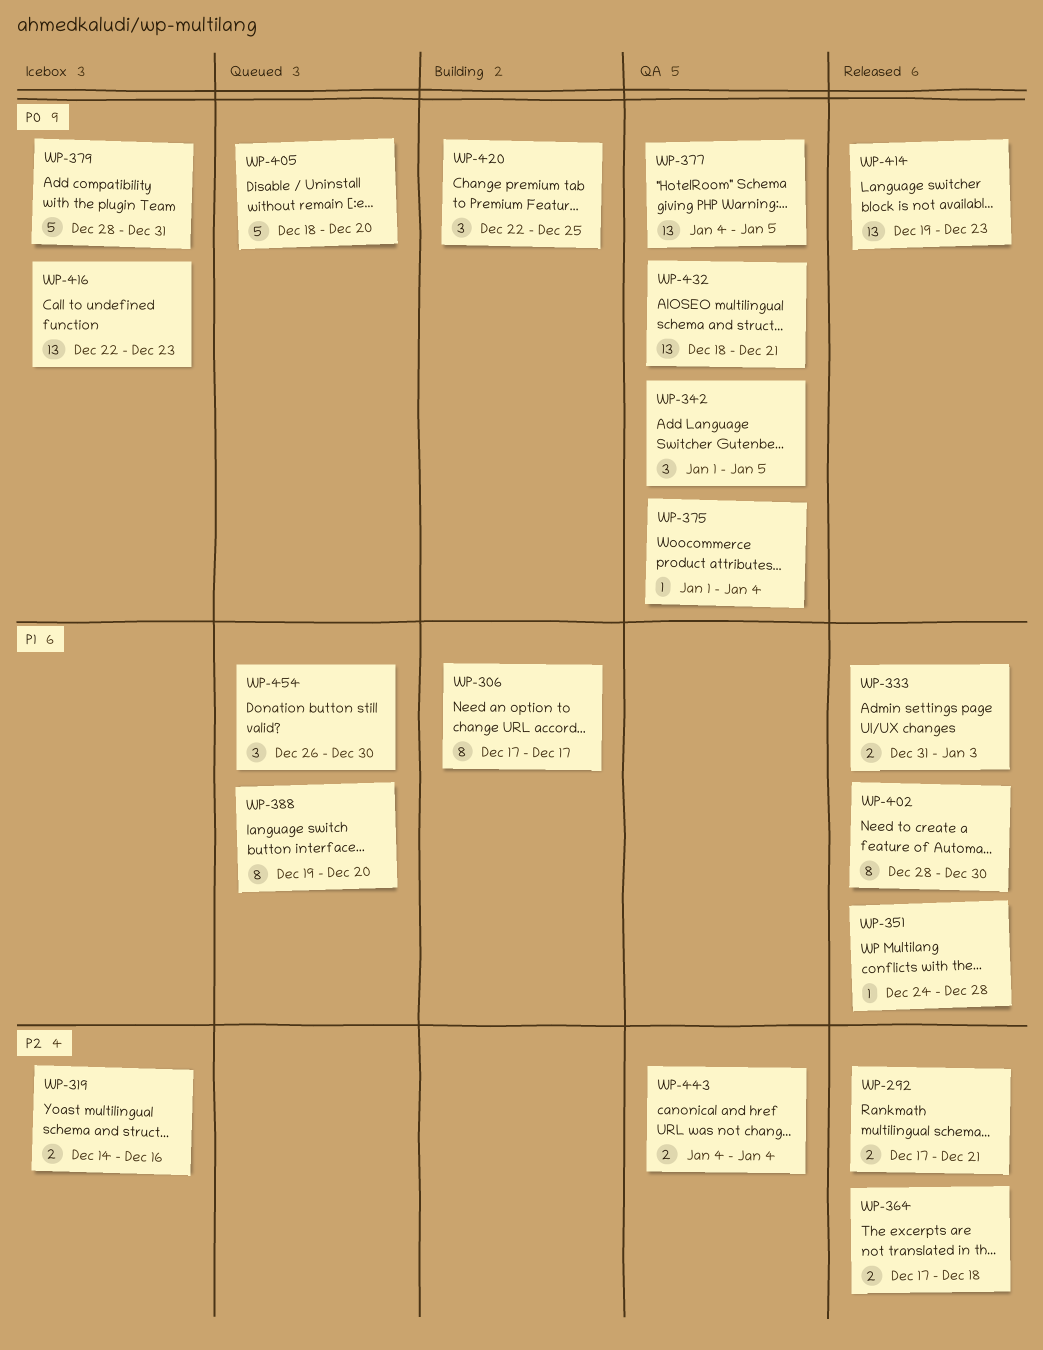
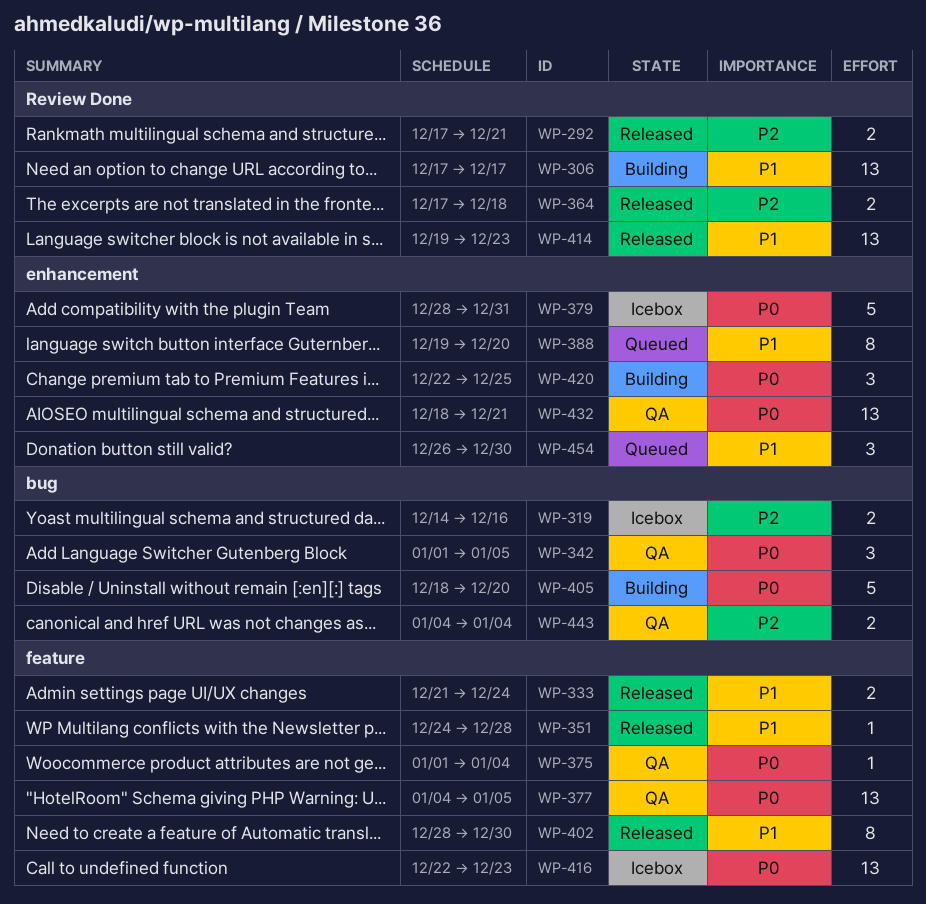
WP-306, estimate: 8 -> 13
WP-333, start: Dec 31 -> Dec 21
WP-333, due: Jan 3 -> Dec 24
WP-405, status: Queued -> Building
WP-414, priority: P0 -> P1

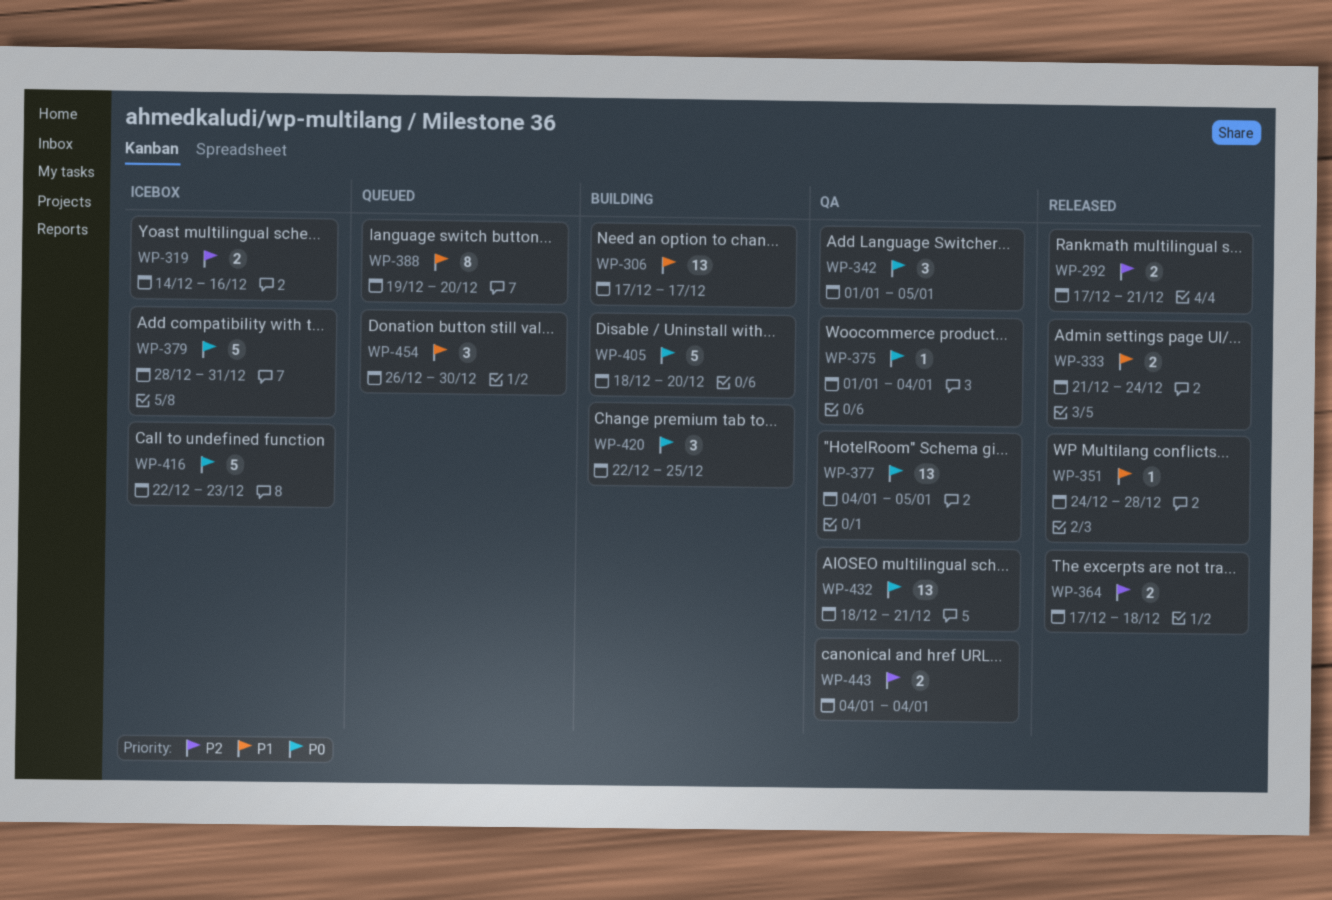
WP-402: present -> none
WP-414: present -> none
WP-416, estimate: 13 -> 5

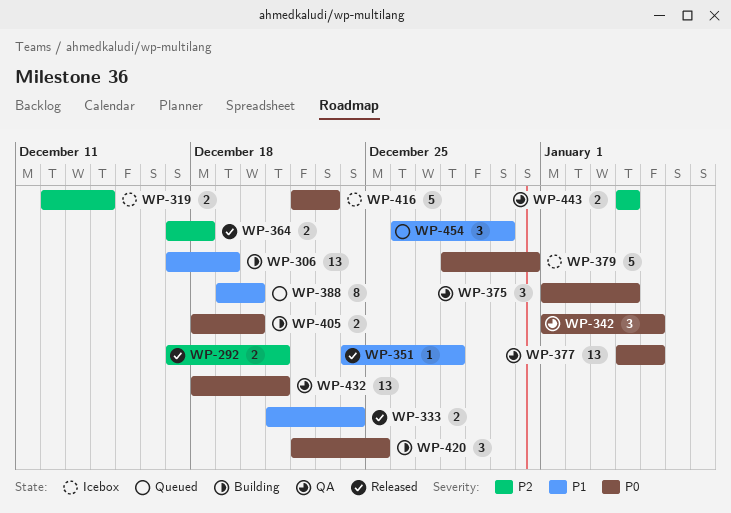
WP-306, due: Dec 17 -> Dec 19
WP-319, start: Dec 14 -> Dec 12
WP-319, due: Dec 16 -> Dec 14
WP-375, estimate: 1 -> 3
WP-405, estimate: 5 -> 2

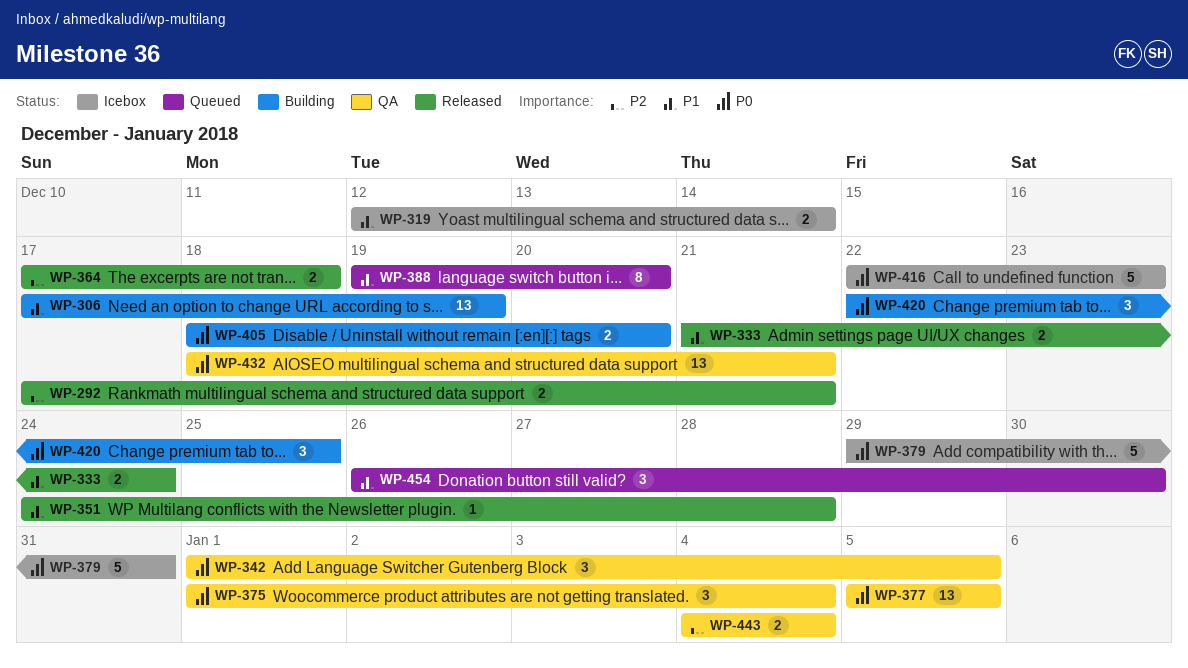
WP-319, priority: P2 -> P1
WP-377, start: Jan 4 -> Jan 5
WP-379, start: Dec 28 -> Dec 29

